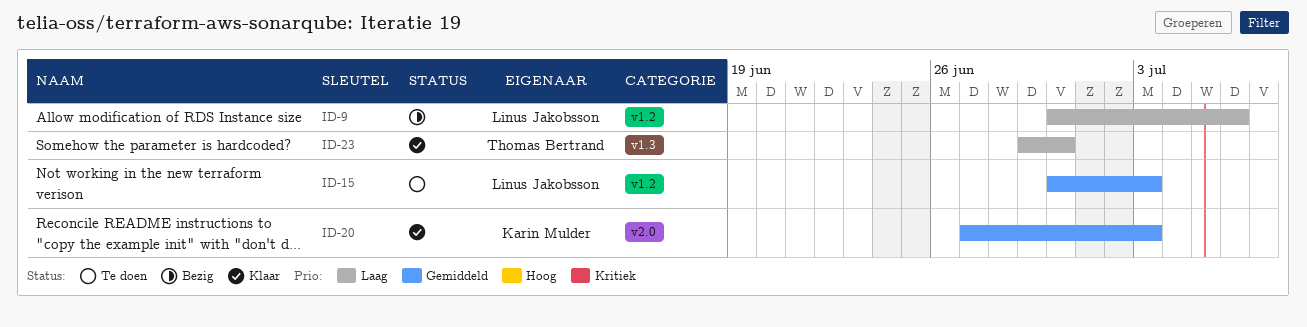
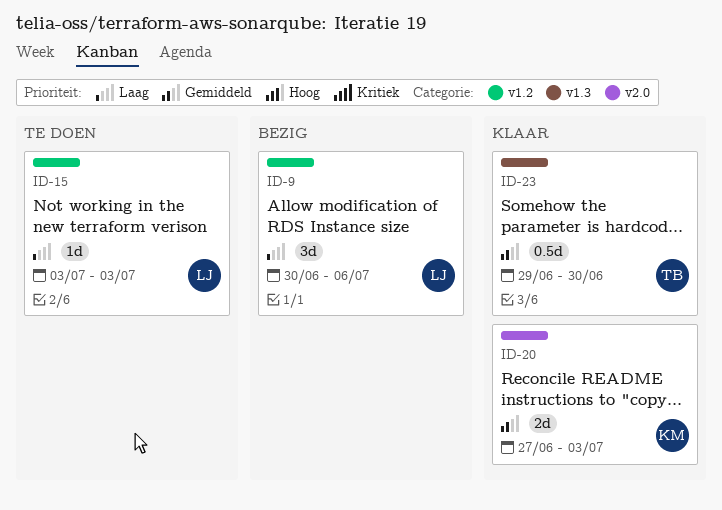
ID-15, priority: Gemiddeld -> Laag
ID-15, start: Jun 30 -> Jul 3
ID-23, priority: Laag -> Gemiddeld

